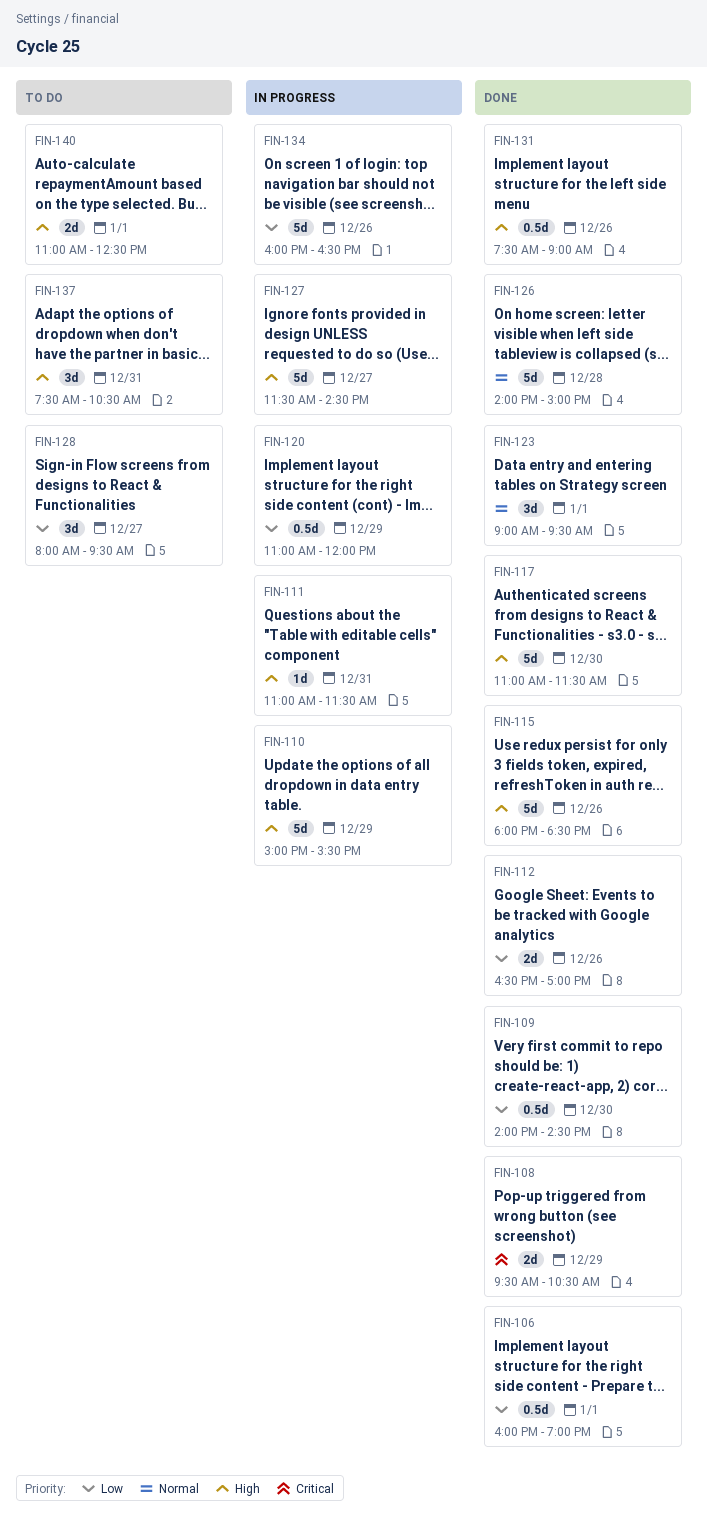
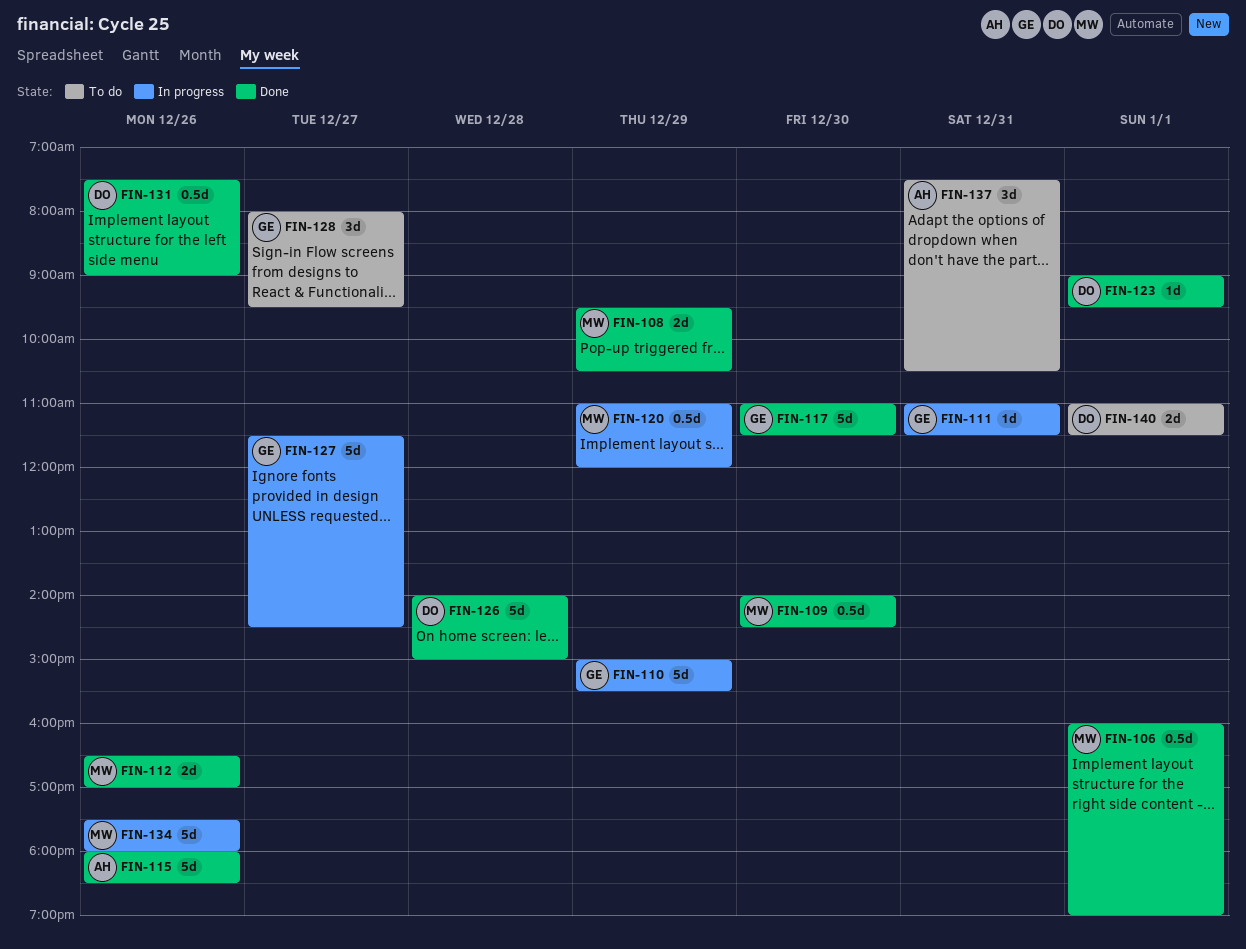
FIN-123, estimate: 3d -> 1d
FIN-134, begins: 16:00 -> 17:30
FIN-134, ends: 16:30 -> 18:00
FIN-140, ends: 12:30 -> 11:30

